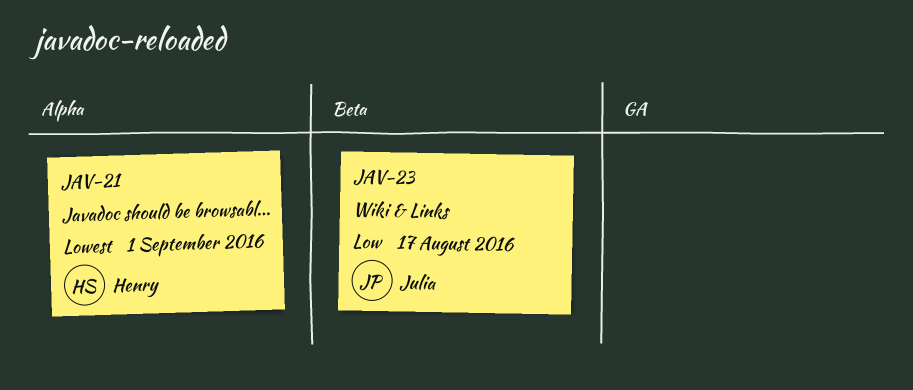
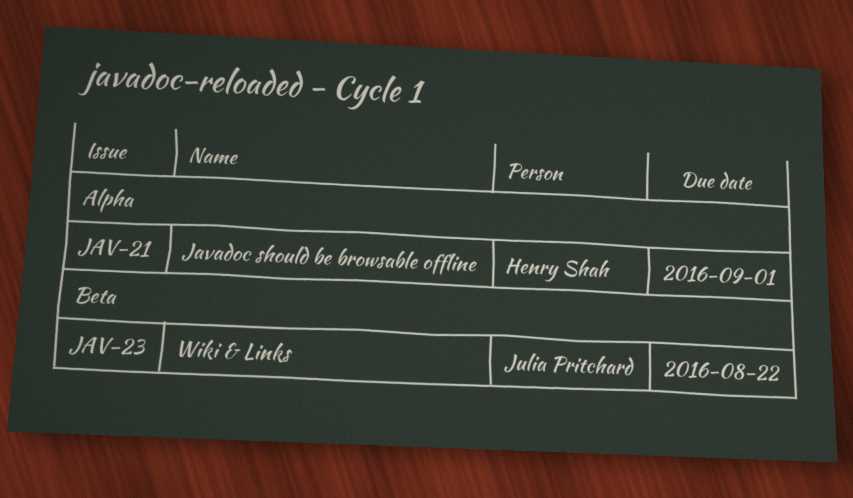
JAV-23, due: Aug 17 -> Aug 22

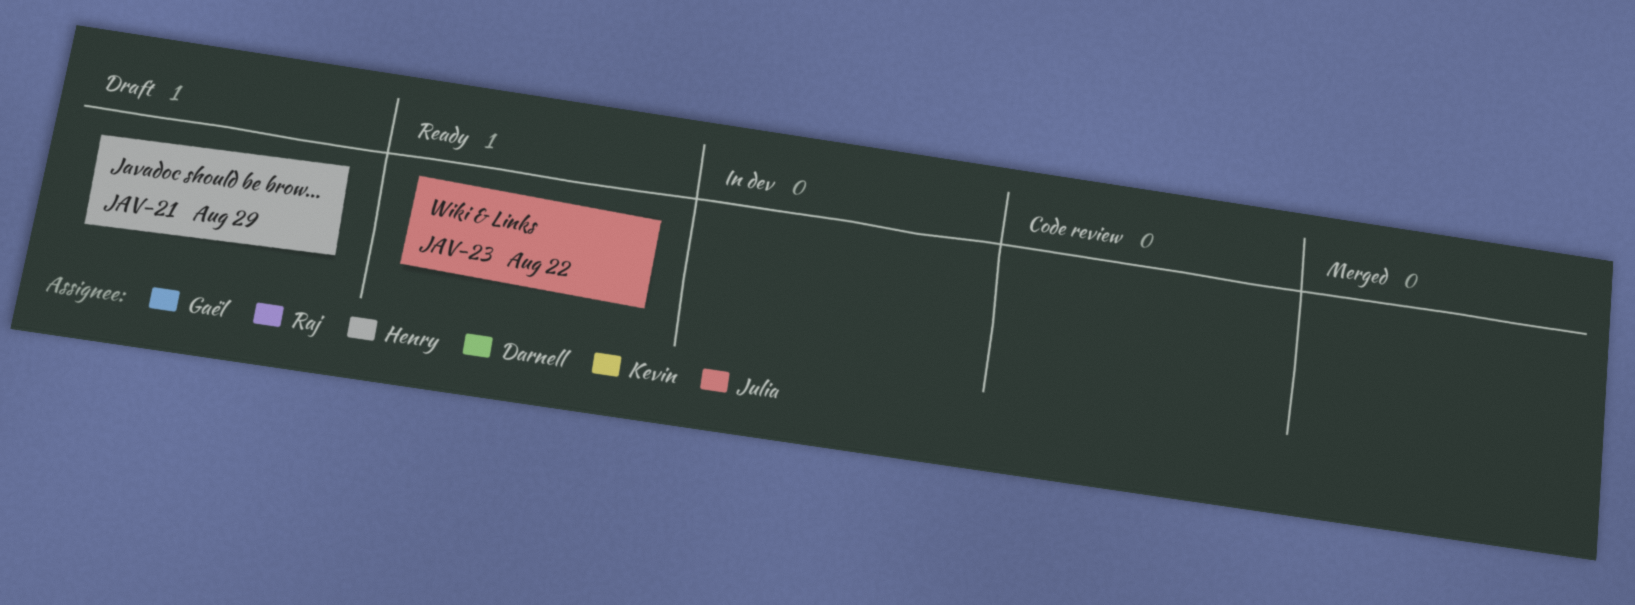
JAV-21, due: Sep 1 -> Aug 29

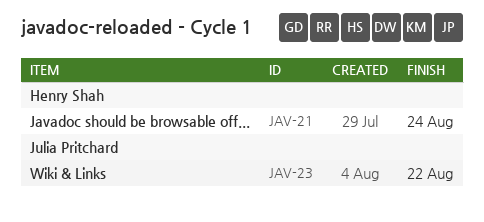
JAV-21, due: Aug 29 -> Aug 24

